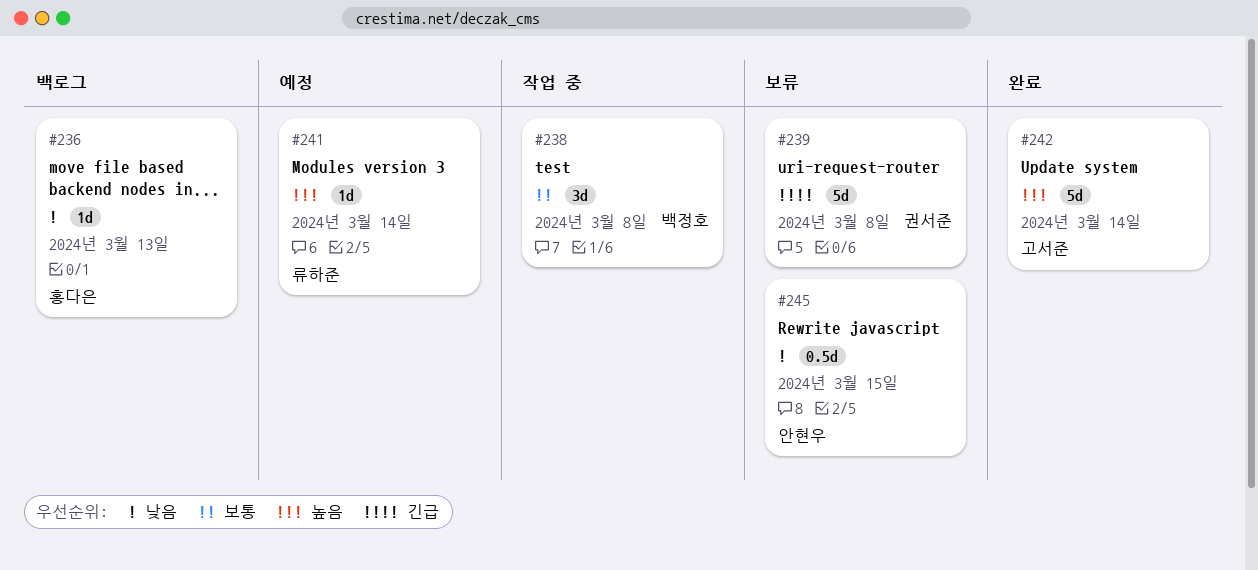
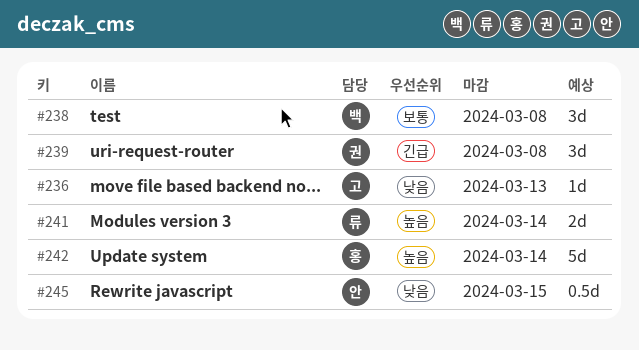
#236, owner: 홍다은 -> 고서준
#239, estimate: 5d -> 3d
#241, estimate: 1d -> 2d
#242, owner: 고서준 -> 홍다은

